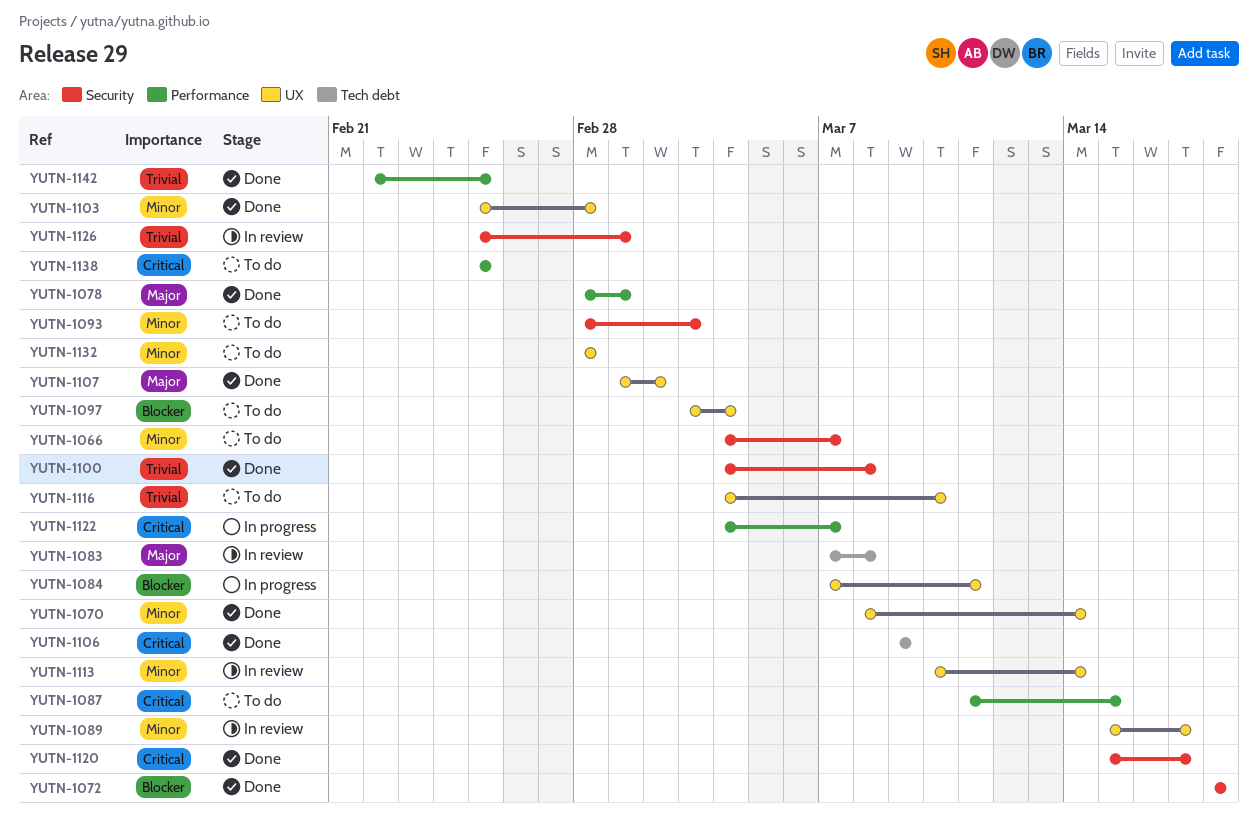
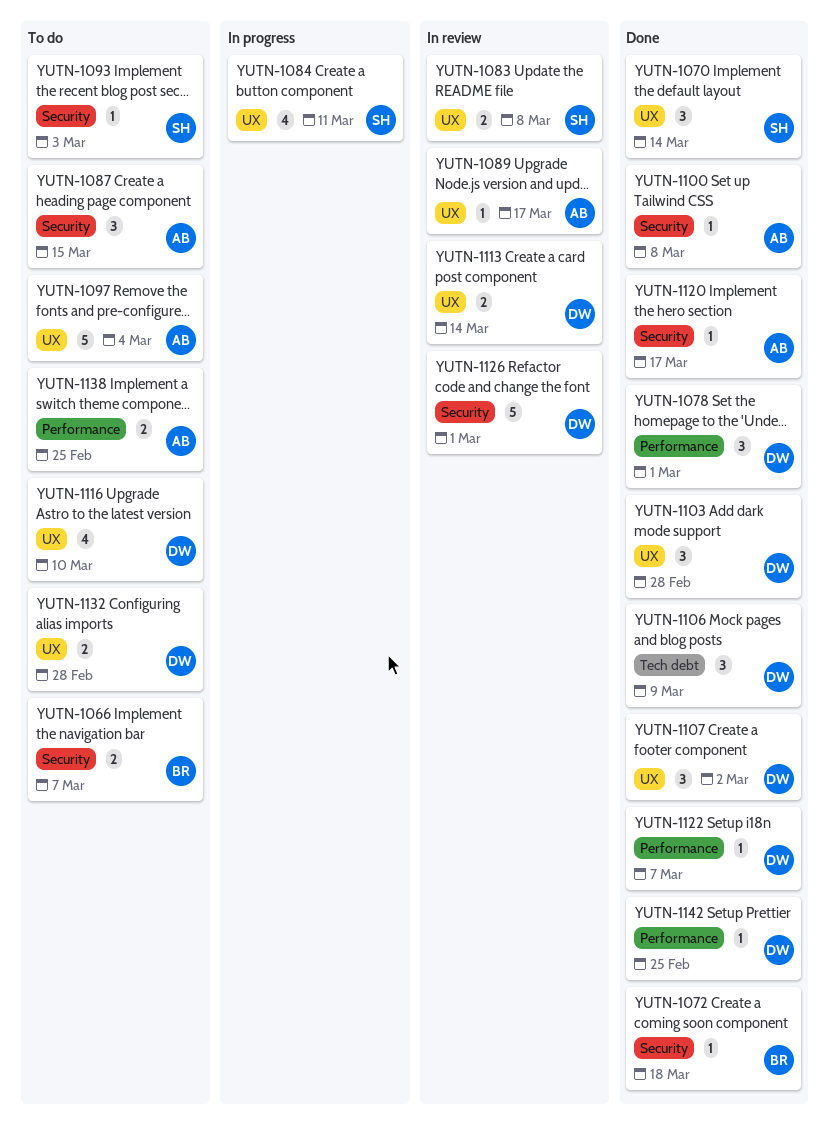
YUTN-1083, label: Tech debt -> UX
YUTN-1087, label: Performance -> Security
YUTN-1122, status: In progress -> Done

